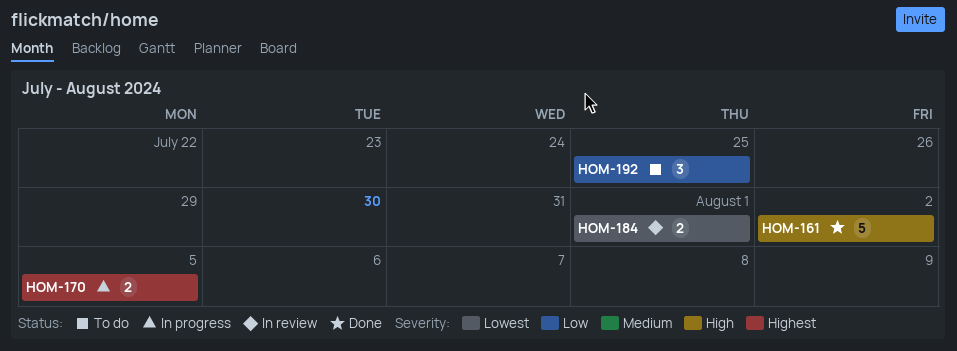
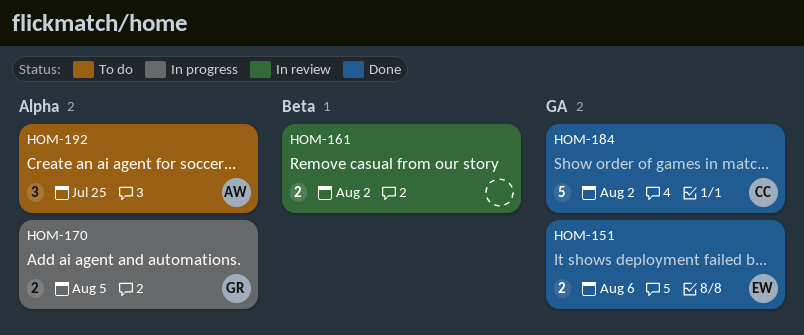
HOM-151: none -> present
HOM-161, status: Done -> In review
HOM-161, estimate: 5 -> 2
HOM-184, status: In review -> Done
HOM-184, estimate: 2 -> 5
HOM-184, due: Aug 1 -> Aug 2

